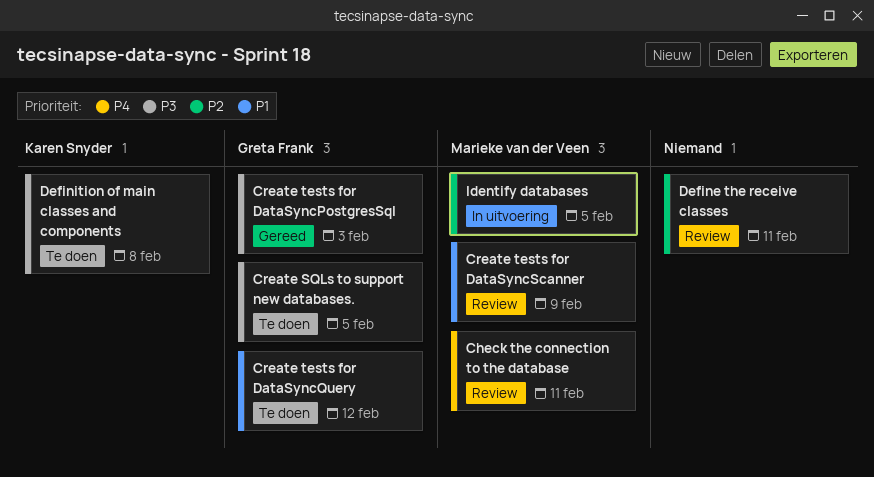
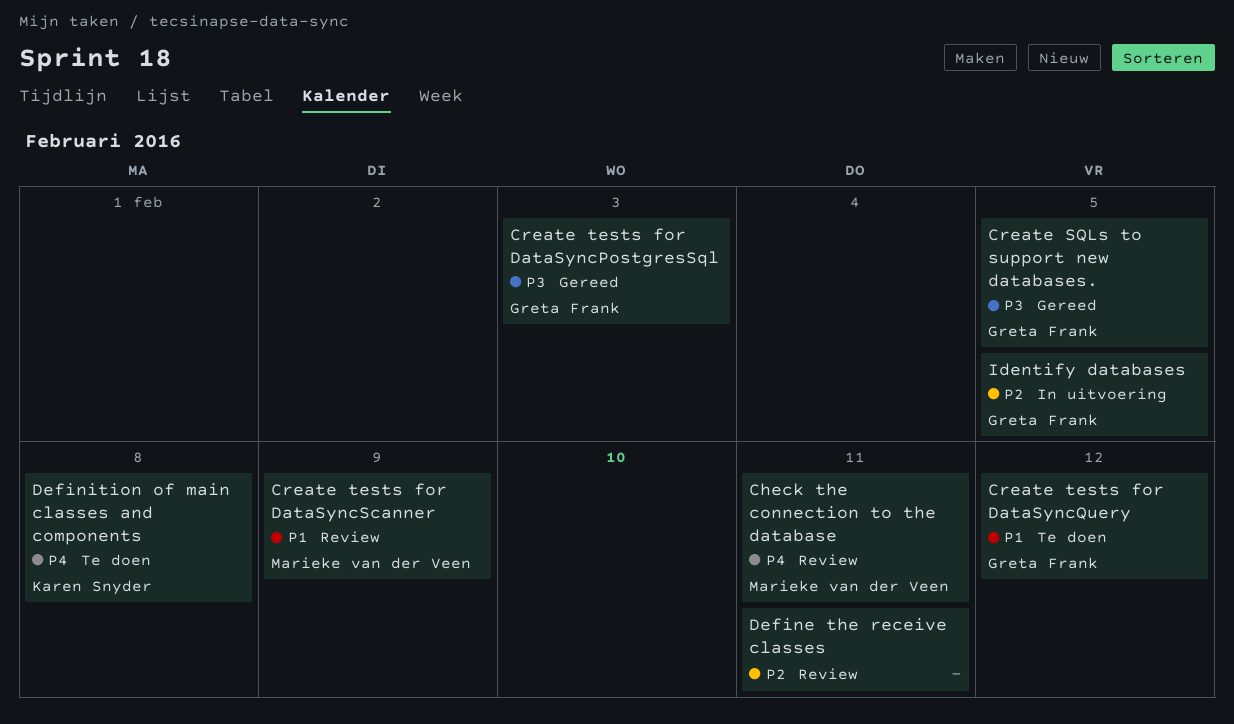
Create SQLs to support new databases., status: Te doen -> Gereed
Definition of main classes and components, priority: P3 -> P4
Identify databases, owner: Marieke van der Veen -> Greta Frank

